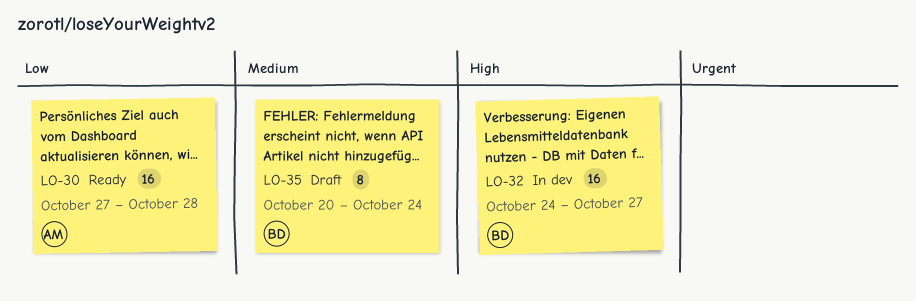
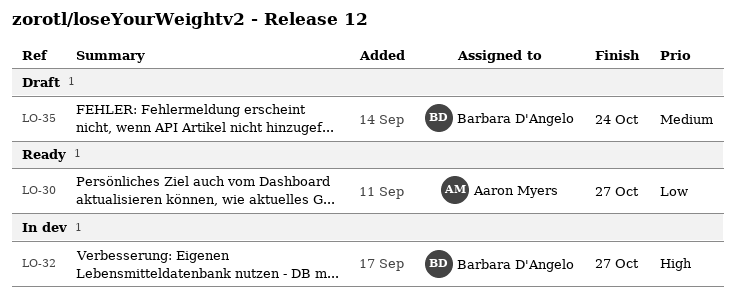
LO-30, due: Oct 28 -> Oct 27

